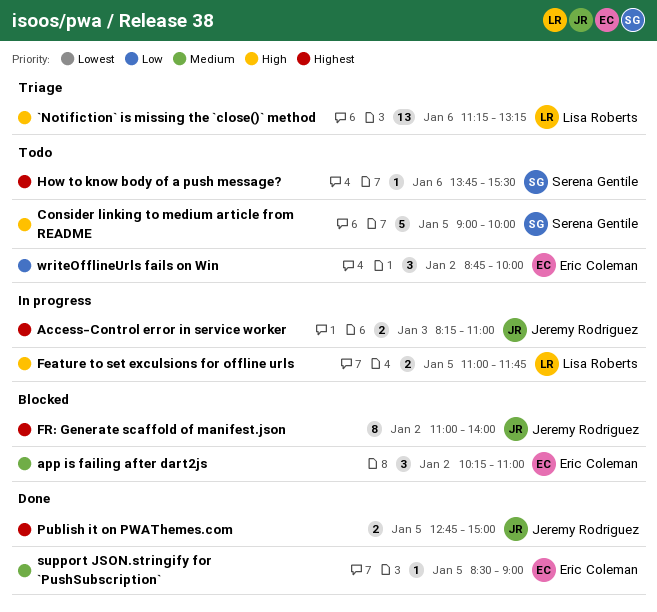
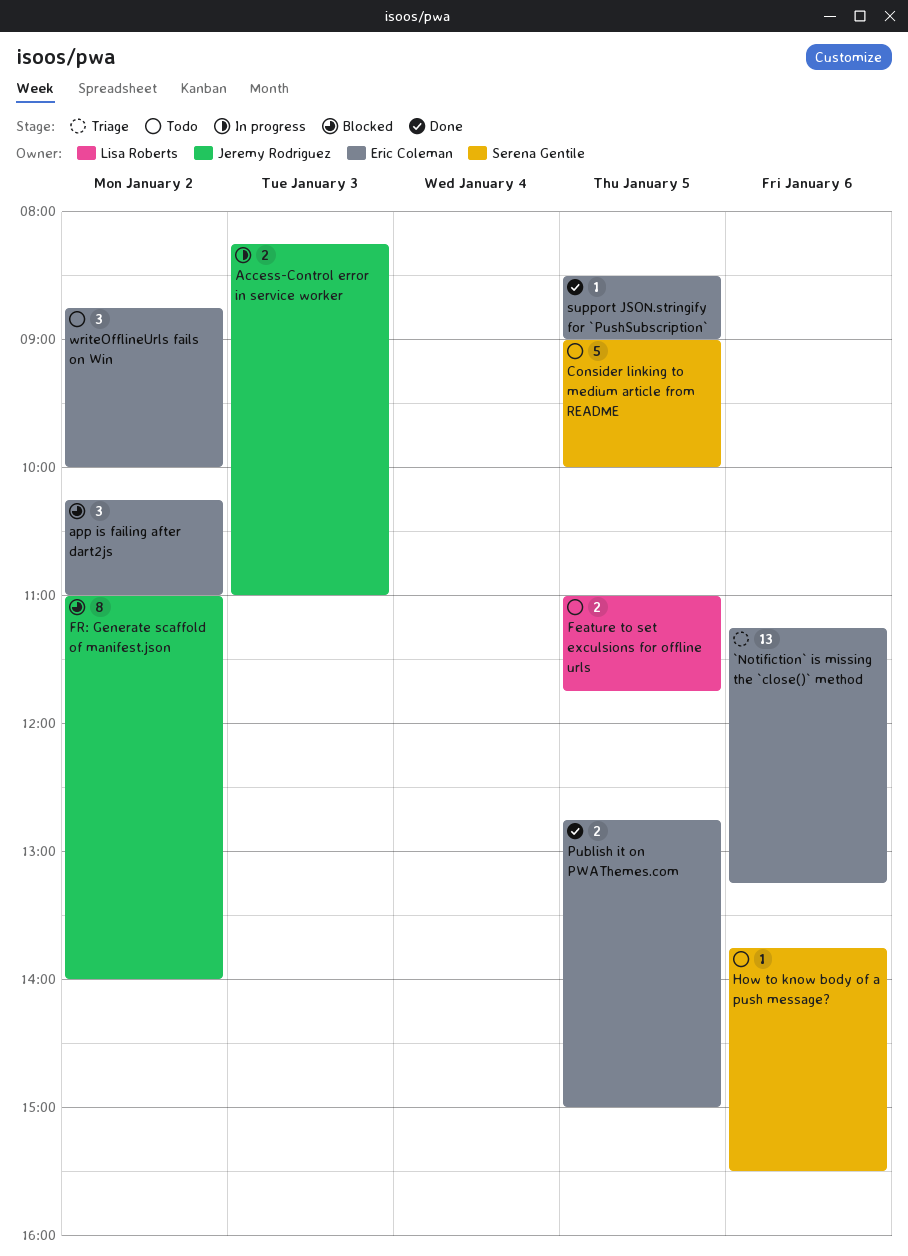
`Notifiction` is missing the `close()` method, owner: Lisa Roberts -> Eric Coleman
Feature to set exculsions for offline urls, status: In progress -> Todo
Publish it on PWAThemes.com, owner: Jeremy Rodriguez -> Eric Coleman

